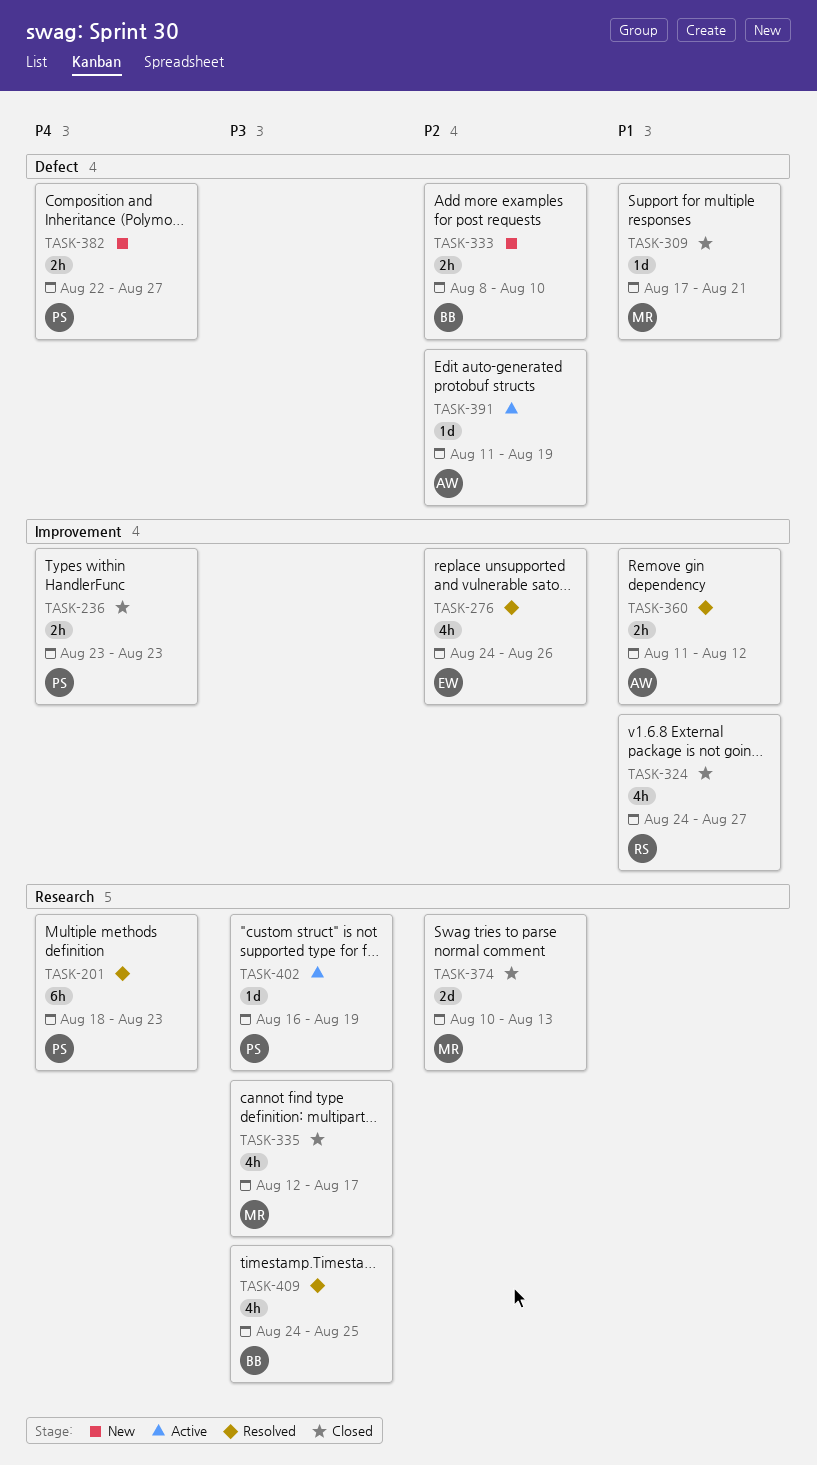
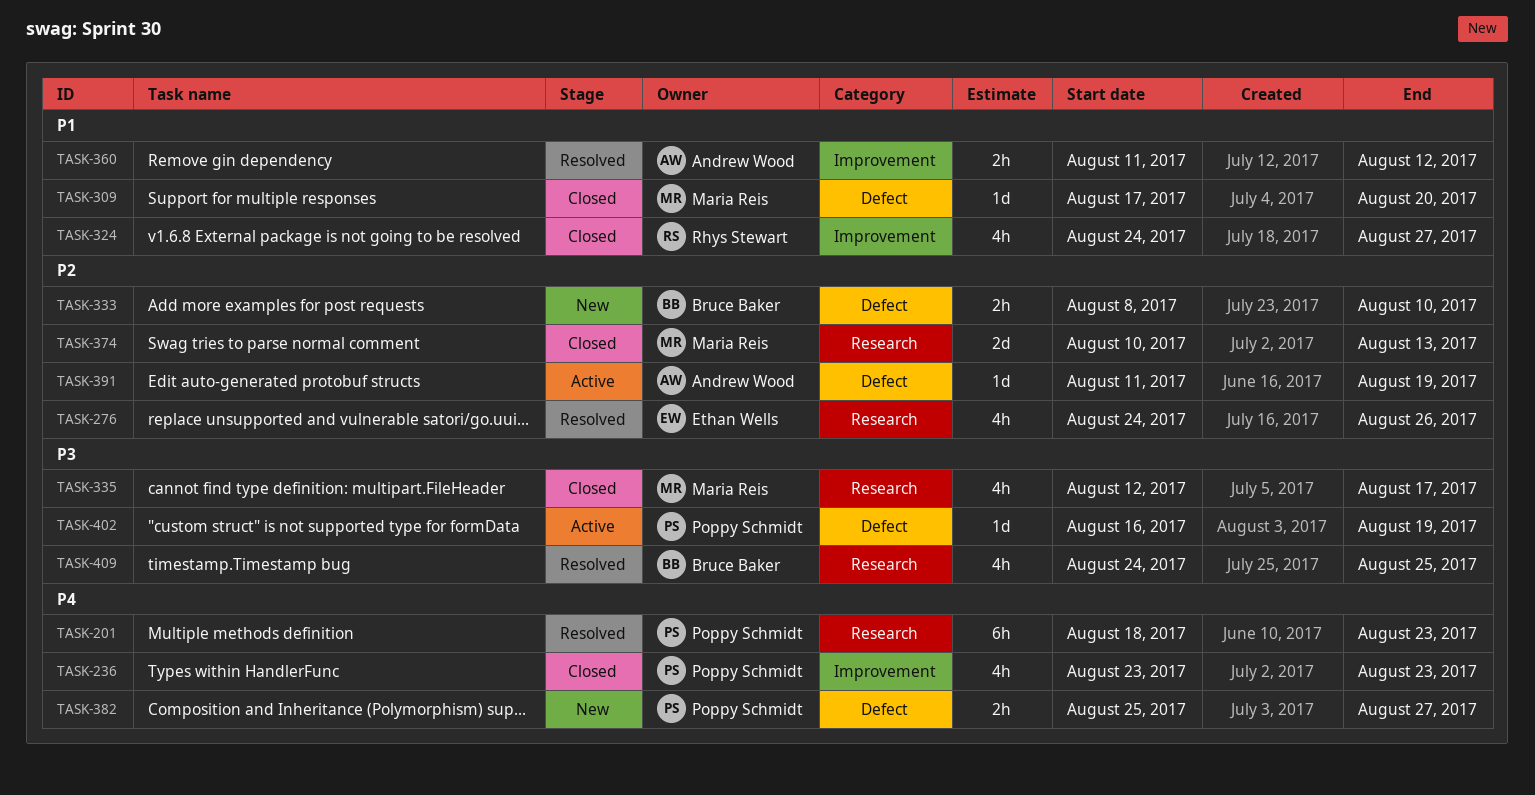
TASK-236, estimate: 2h -> 4h
TASK-276, label: Improvement -> Research
TASK-309, due: Aug 21 -> Aug 20
TASK-382, start: Aug 22 -> Aug 25
TASK-402, label: Research -> Defect

